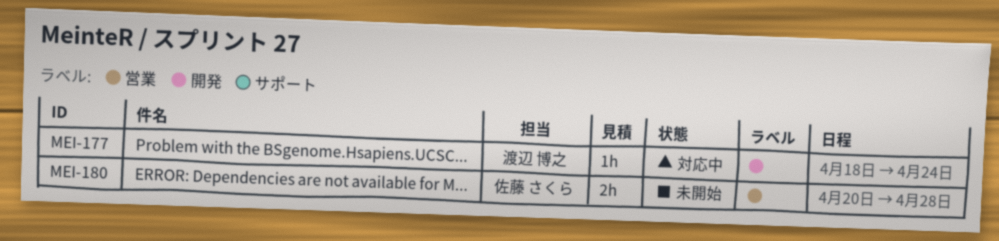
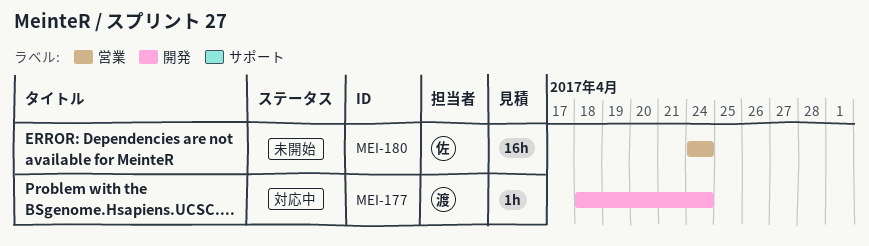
MEI-180, estimate: 2h -> 16h
MEI-180, start: Apr 20 -> Apr 24
MEI-180, due: Apr 28 -> Apr 24

